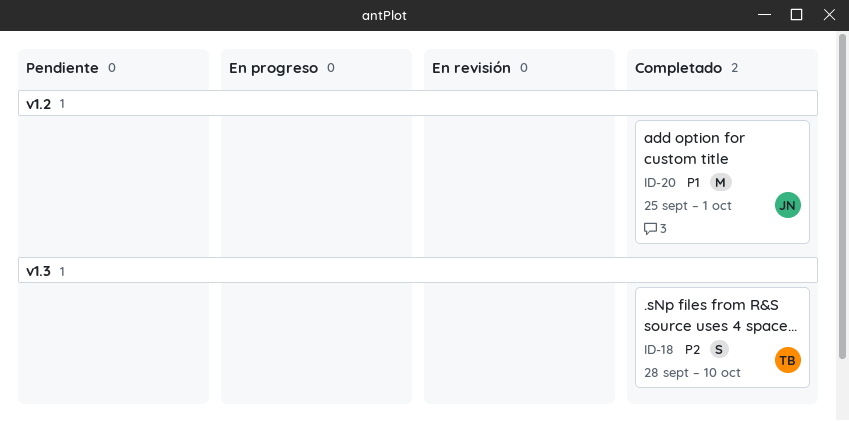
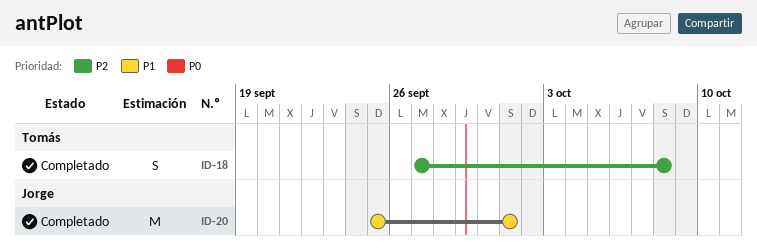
ID-18, start: Sep 28 -> Sep 27
ID-18, due: Oct 10 -> Oct 8

